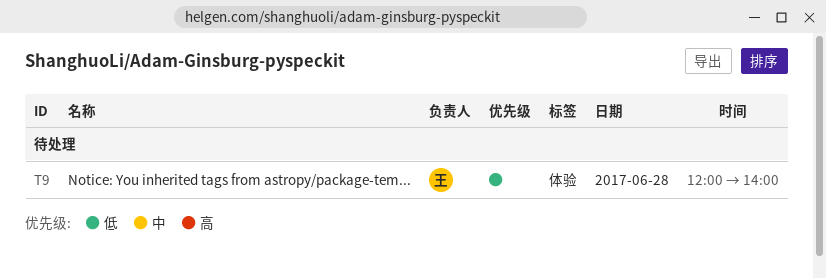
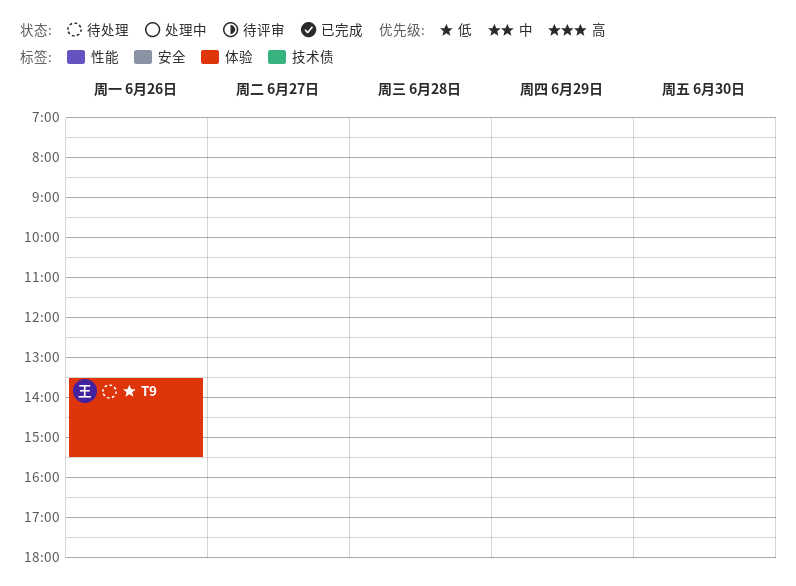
T9, day: Jun 28 -> Jun 26
T9, begins: 12:00 -> 13:30
T9, ends: 14:00 -> 15:30

